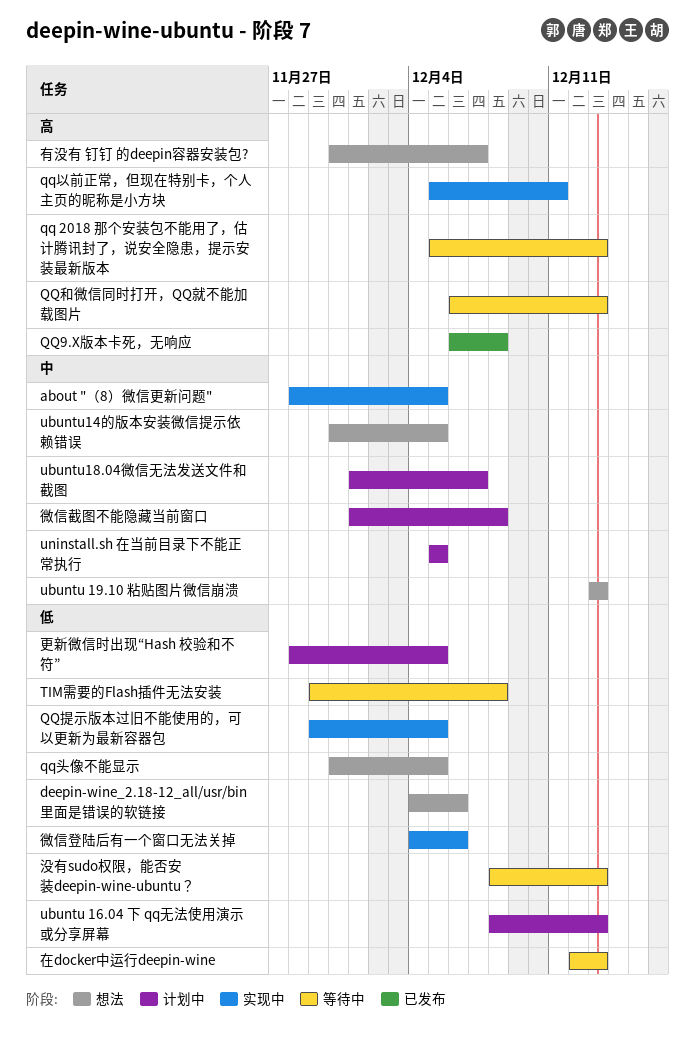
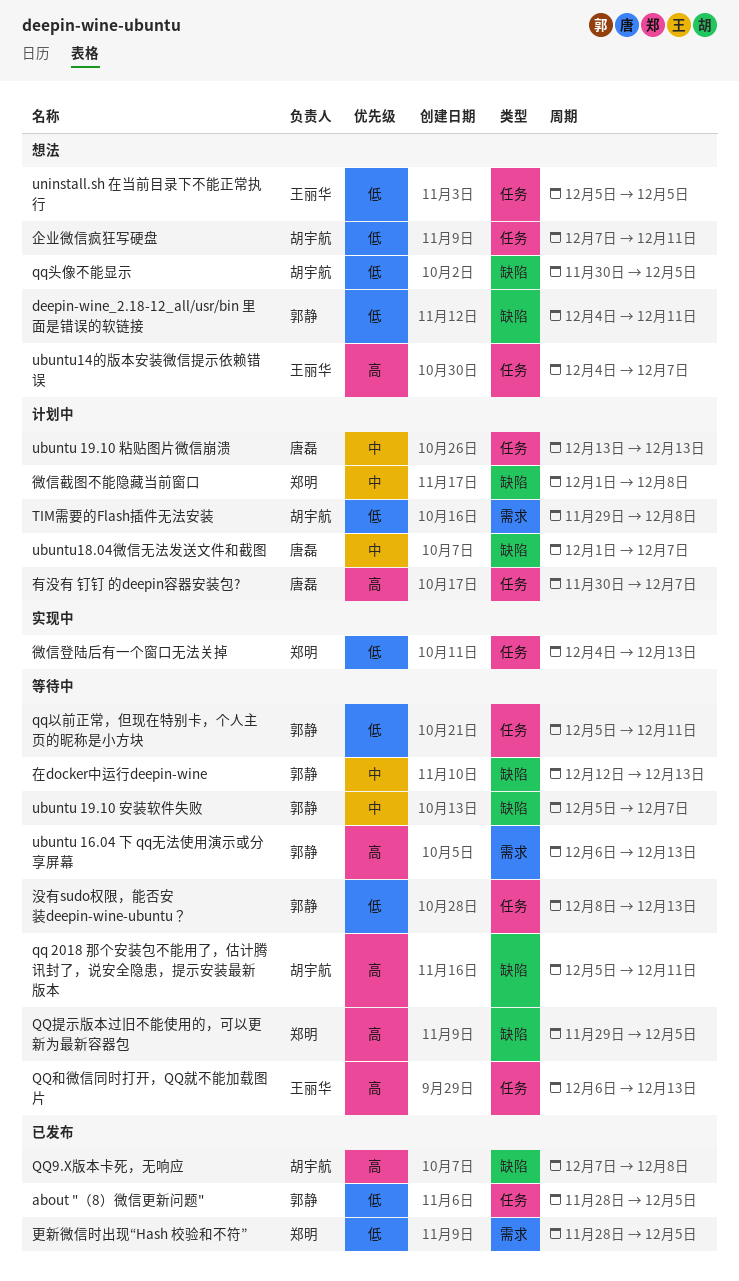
about "（8）微信更新问题", status: 实现中 -> 已发布
about "（8）微信更新问题", priority: 中 -> 低
deepin-wine_2.18-12_all/usr/bin 里面是错误的软链接, due: Dec 6 -> Dec 11
qq 2018 那个安装包不能用了，估计腾讯封了，说安全隐患，提示安装最新版本, due: Dec 13 -> Dec 11
QQ9.X版本卡死，无响应, start: Dec 6 -> Dec 7
qq以前正常，但现在特别卡，个人主页的昵称是小方块, status: 实现中 -> 等待中
qq以前正常，但现在特别卡，个人主页的昵称是小方块, priority: 高 -> 低
QQ提示版本过旧不能使用的，可以更新为最新容器包, status: 实现中 -> 等待中
QQ提示版本过旧不能使用的，可以更新为最新容器包, priority: 低 -> 高
TIM需要的Flash插件无法安装, status: 等待中 -> 计划中
ubuntu 16.04 下 qq无法使用演示或分享屏幕, status: 计划中 -> 等待中
ubuntu 16.04 下 qq无法使用演示或分享屏幕, priority: 低 -> 高
ubuntu 16.04 下 qq无法使用演示或分享屏幕, start: Dec 8 -> Dec 6
ubuntu 19.10 安装软件失败: none -> present
ubuntu 19.10 粘贴图片微信崩溃, status: 想法 -> 计划中
ubuntu14的版本安装微信提示依赖错误, priority: 中 -> 高
ubuntu14的版本安装微信提示依赖错误, start: Nov 30 -> Dec 4
ubuntu14的版本安装微信提示依赖错误, due: Dec 5 -> Dec 7
uninstall.sh 在当前目录下不能正常执行, status: 计划中 -> 想法
uninstall.sh 在当前目录下不能正常执行, priority: 中 -> 低
企业微信疯狂写硬盘: none -> present
在docker中运行deepin-wine, priority: 低 -> 中
微信登陆后有一个窗口无法关掉, due: Dec 6 -> Dec 13
更新微信时出现“Hash 校验和不符”, status: 计划中 -> 已发布
有没有 钉钉 的deepin容器安装包?, status: 想法 -> 计划中

